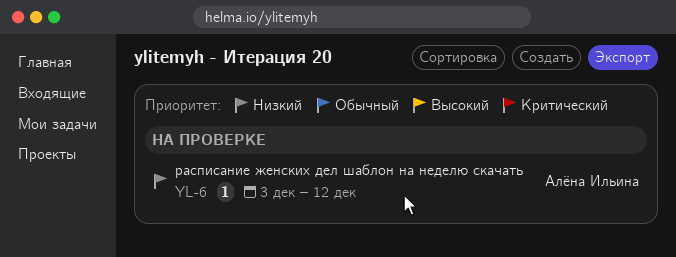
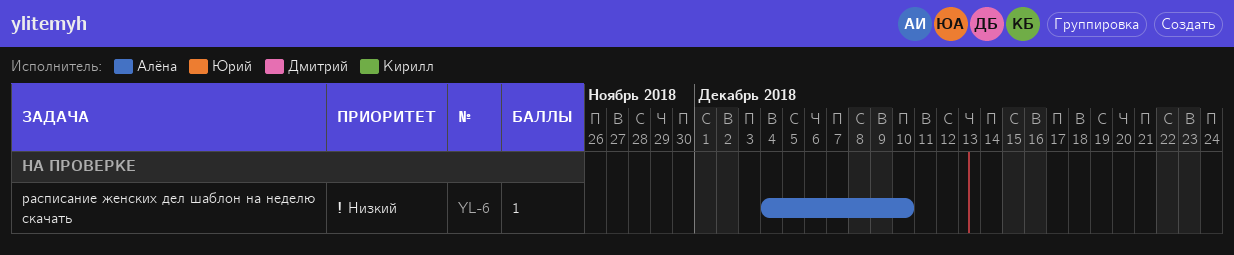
YL-6, start: Dec 3 -> Dec 4
YL-6, due: Dec 12 -> Dec 10

